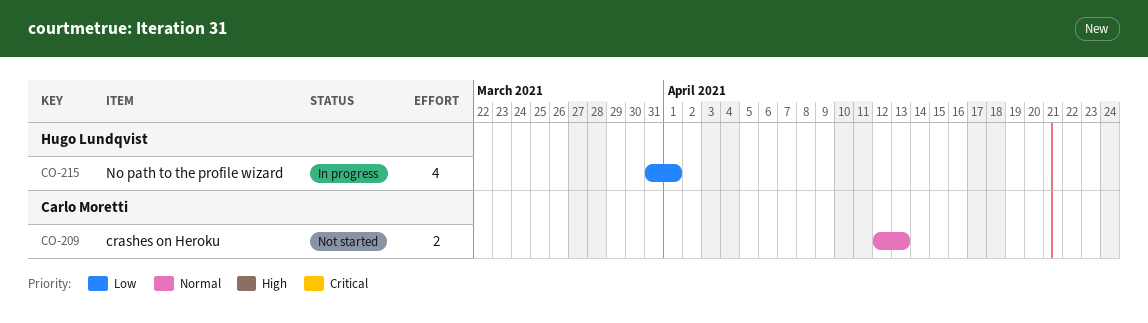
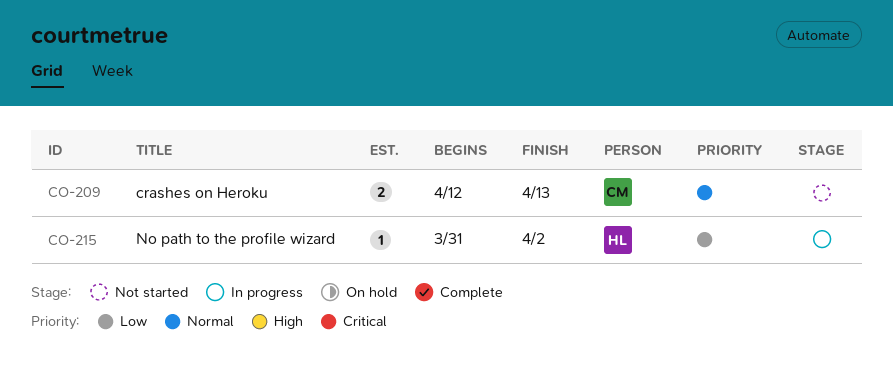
CO-215, estimate: 4 -> 1
CO-215, due: Apr 1 -> Apr 2

